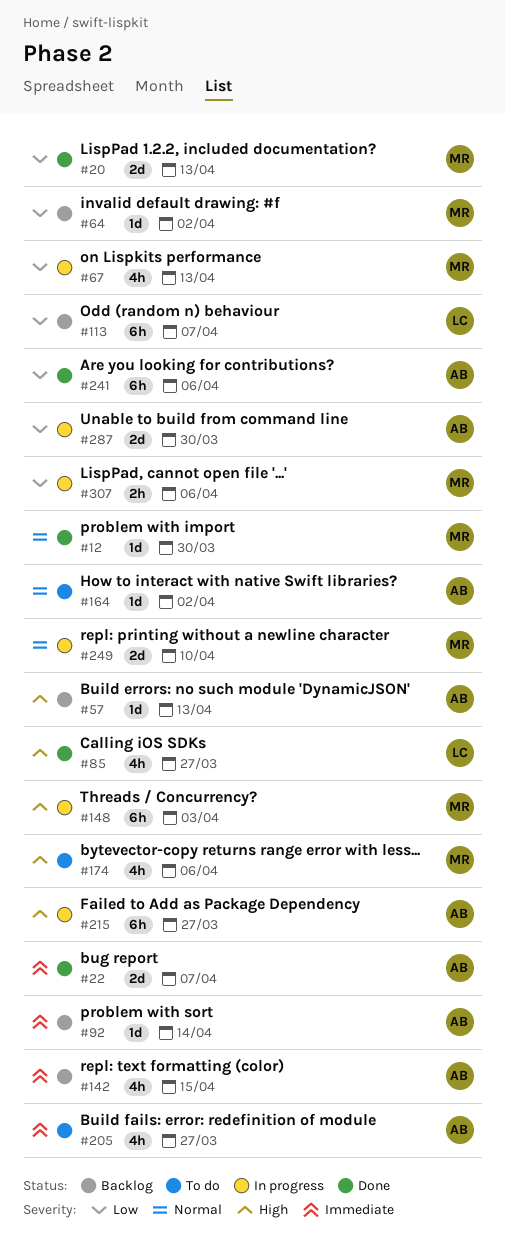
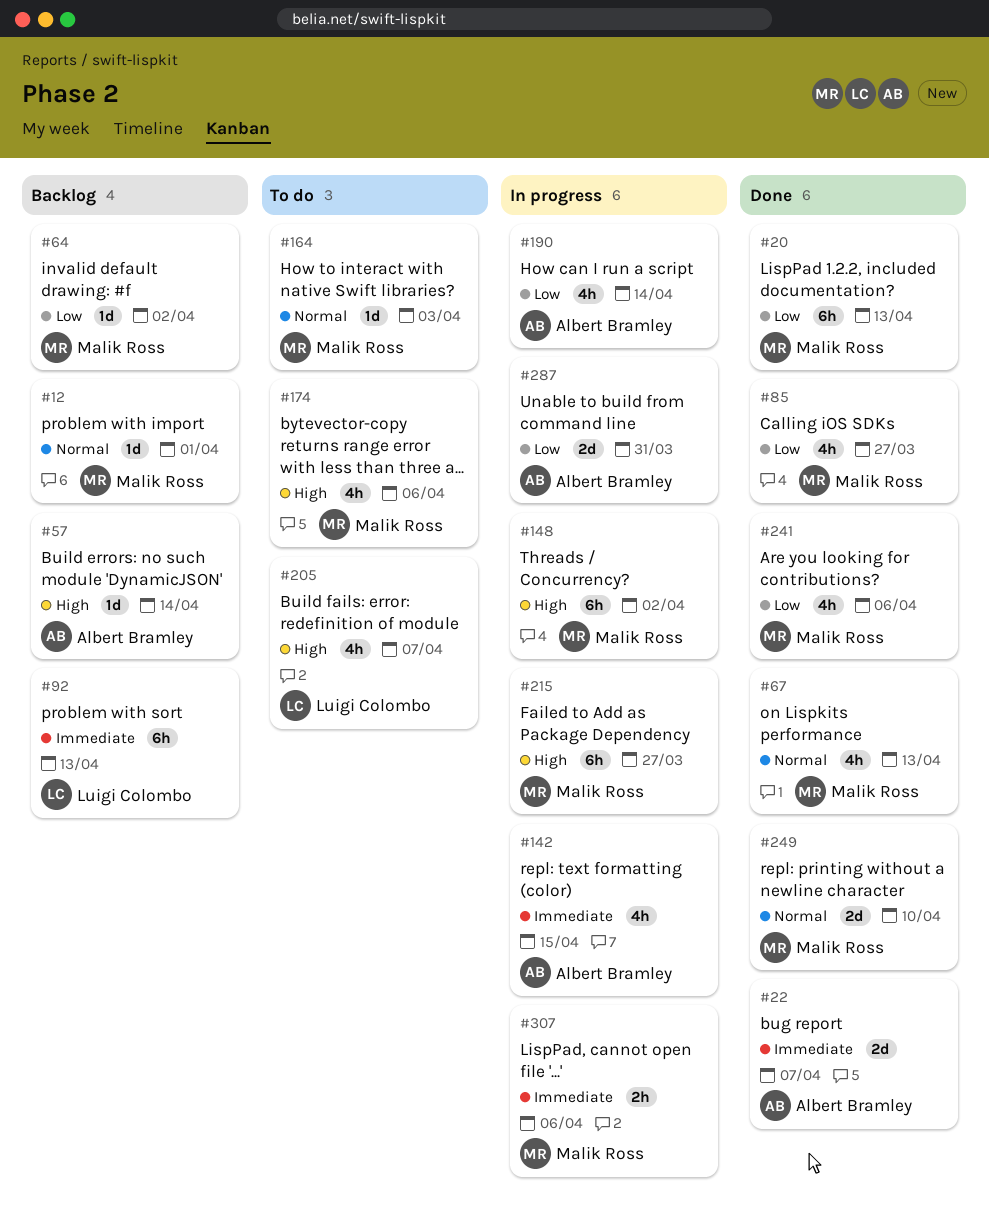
#12, status: Done -> Backlog
#12, due: Mar 30 -> Apr 1
#20, estimate: 2d -> 6h
#57, due: Apr 13 -> Apr 14
#67, status: In progress -> Done
#67, priority: Low -> Normal
#85, owner: Luigi Colombo -> Malik Ross
#85, priority: High -> Low
#92, owner: Albert Bramley -> Luigi Colombo
#92, estimate: 1d -> 6h
#92, due: Apr 14 -> Apr 13
#113: present -> none
#142, status: Backlog -> In progress
#148, due: Apr 3 -> Apr 2
#164, owner: Albert Bramley -> Malik Ross
#164, due: Apr 2 -> Apr 3
#190: none -> present
#205, owner: Albert Bramley -> Luigi Colombo
#205, priority: Immediate -> High
#205, due: Mar 27 -> Apr 7
#215, owner: Albert Bramley -> Malik Ross
#241, owner: Albert Bramley -> Malik Ross
#241, estimate: 6h -> 4h
#249, status: In progress -> Done
#287, due: Mar 30 -> Mar 31
#307, priority: Low -> Immediate

